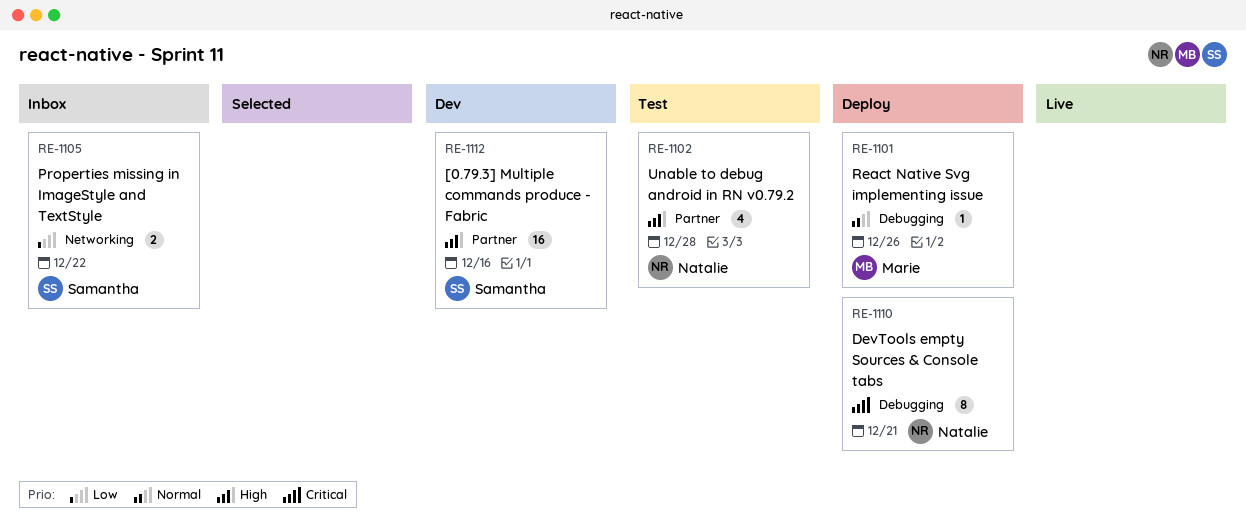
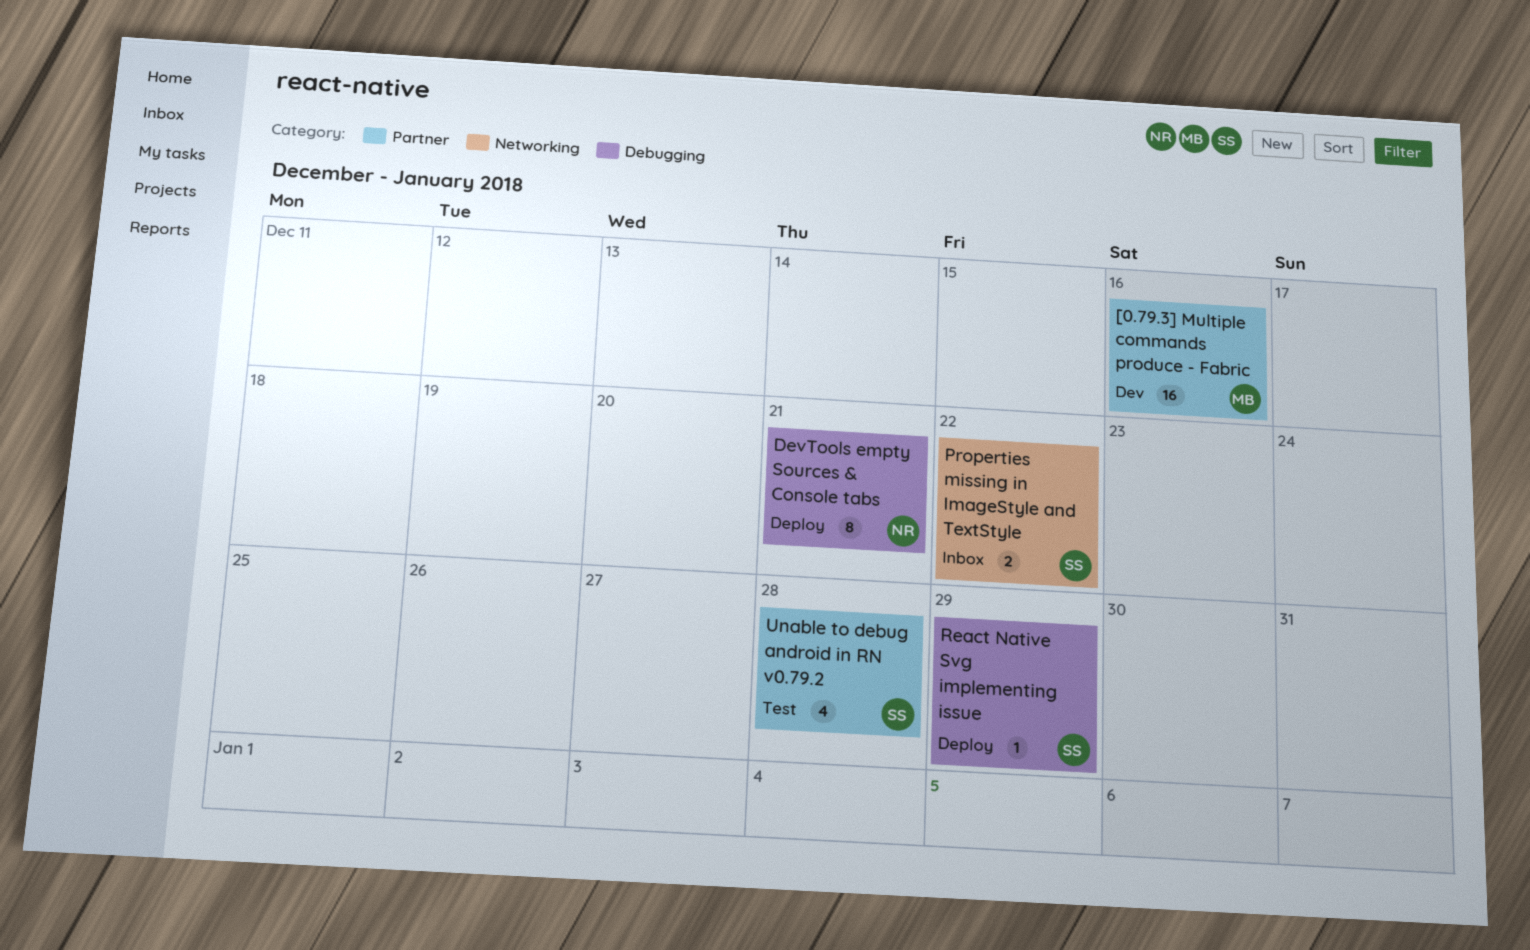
[0.79.3] Multiple commands produce - Fabric, owner: Samantha -> Marie
React Native Svg implementing issue, owner: Marie -> Samantha
React Native Svg implementing issue, due: Dec 26 -> Dec 29
Unable to debug android in RN v0.79.2, owner: Natalie -> Samantha

